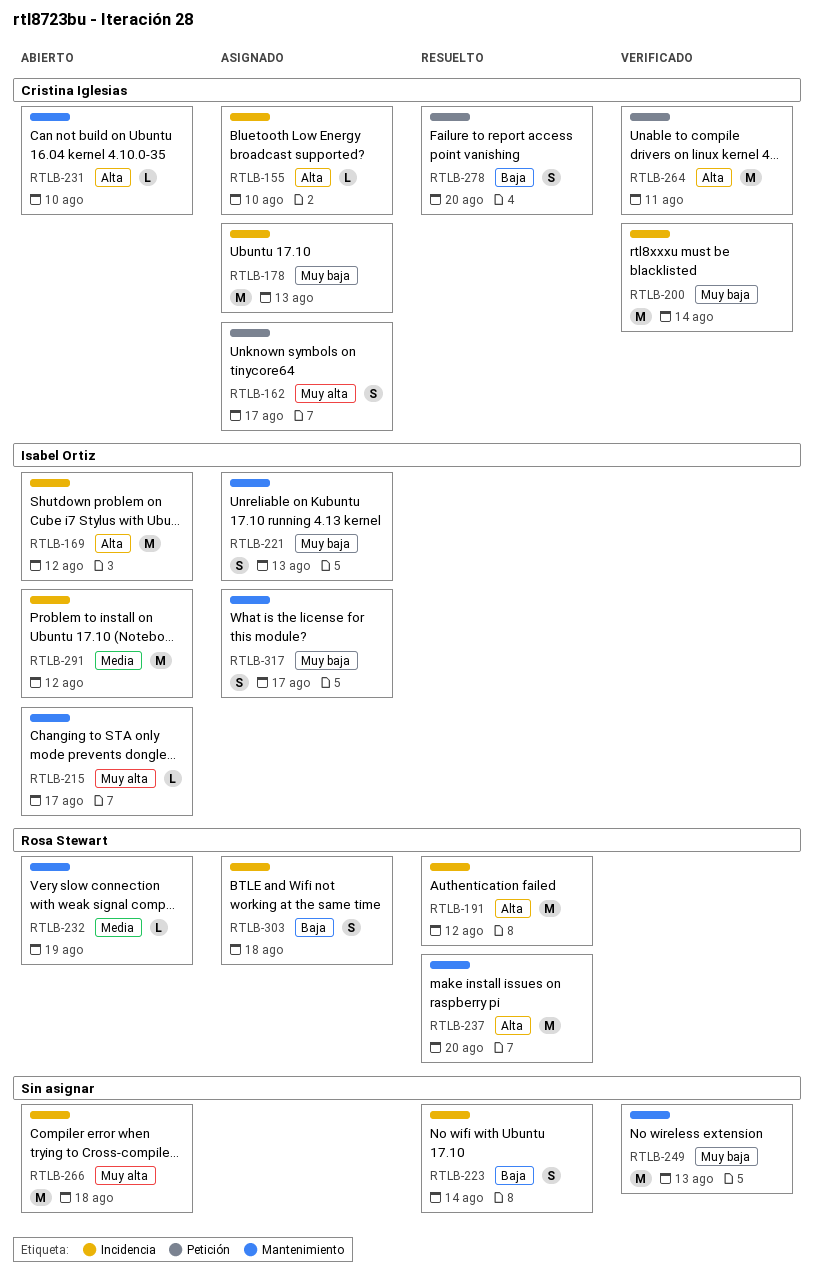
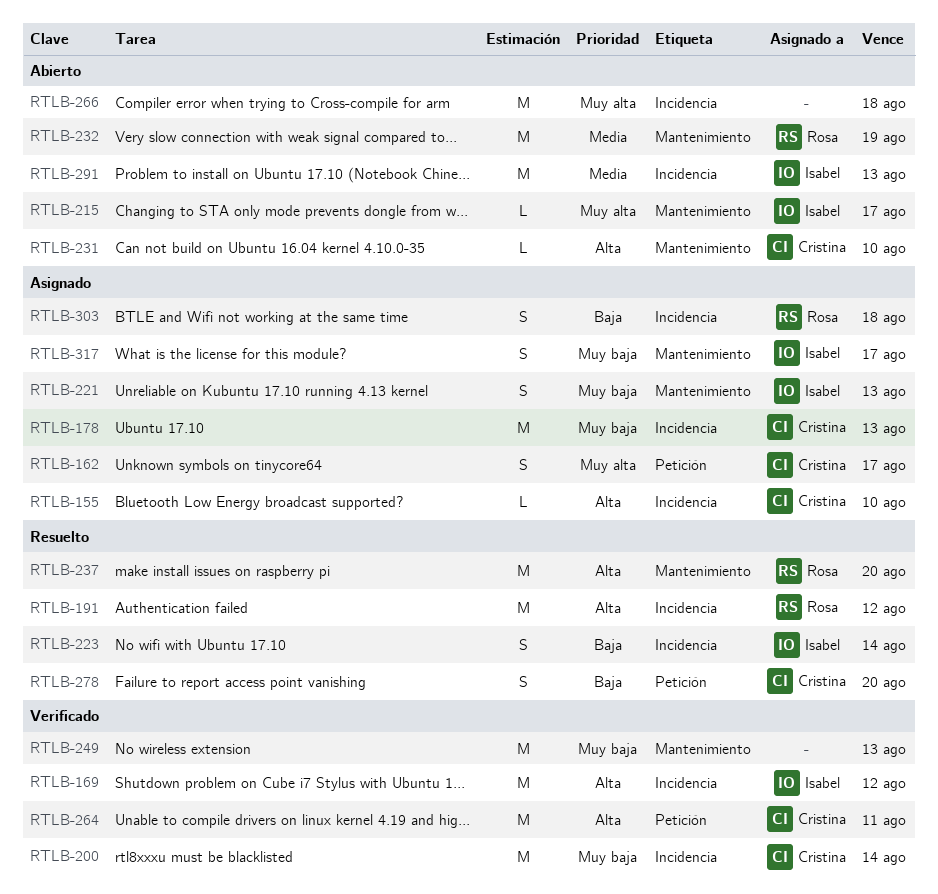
RTLB-169, status: Abierto -> Verificado
RTLB-223, owner: none -> Isabel Ortiz
RTLB-232, estimate: L -> M
RTLB-291, due: Aug 12 -> Aug 13

